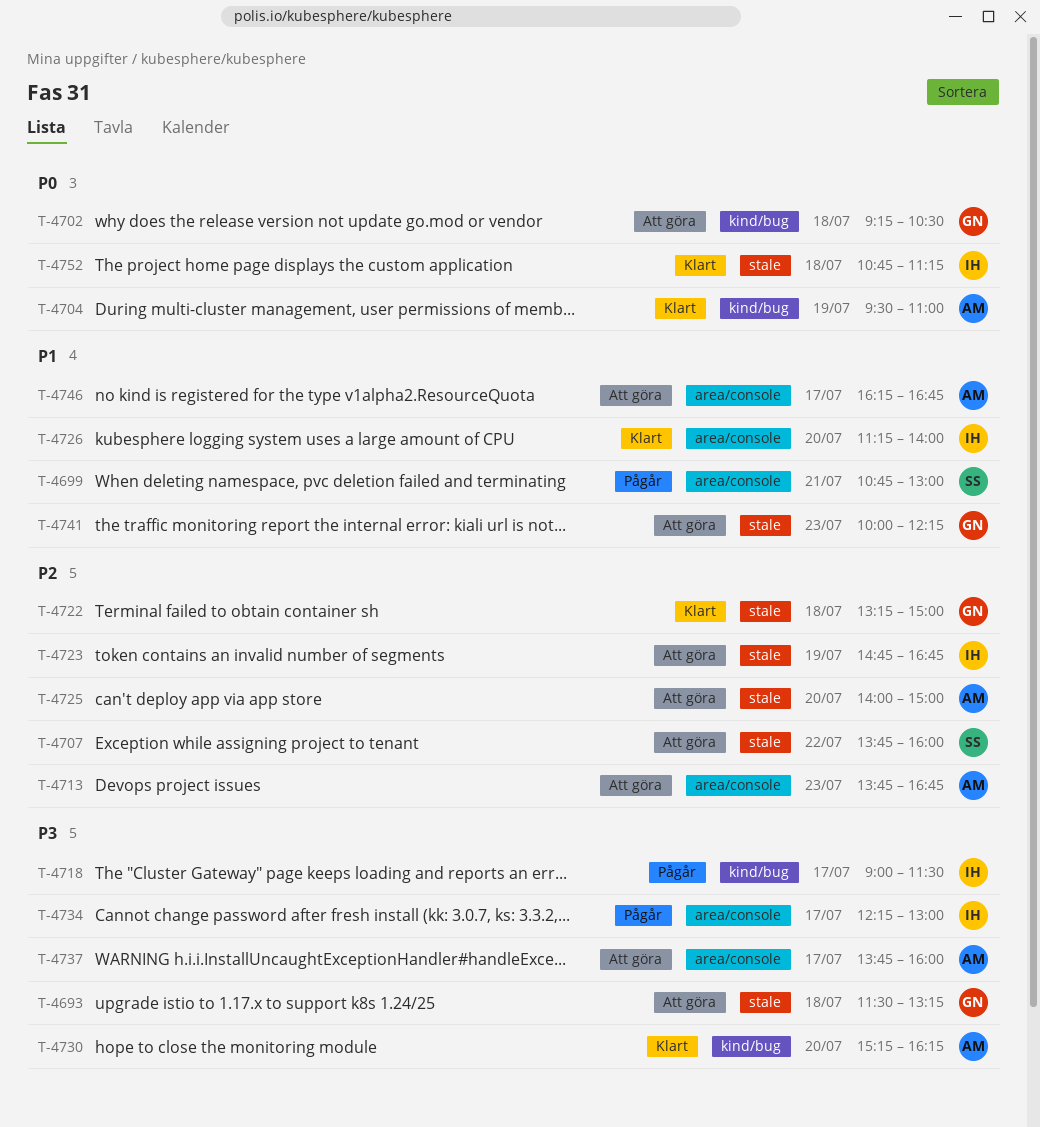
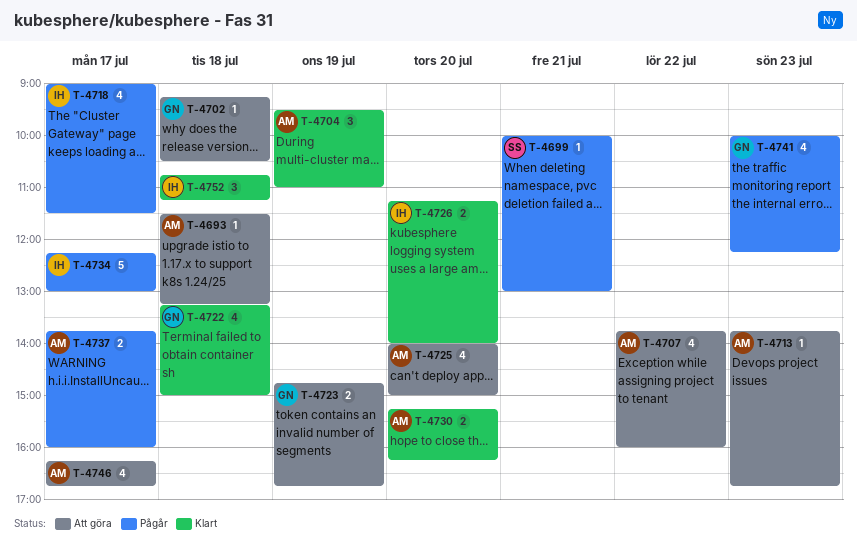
T-4693, owner: GN -> AM
T-4699, begins: 10:45 -> 10:00
T-4707, owner: SS -> AM
T-4723, owner: IH -> GN
T-4737, status: Att göra -> Pågår
T-4741, status: Att göra -> Pågår

